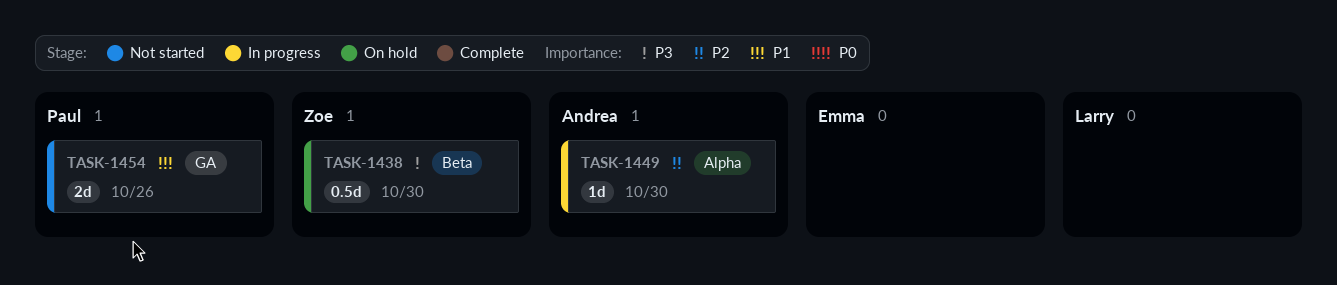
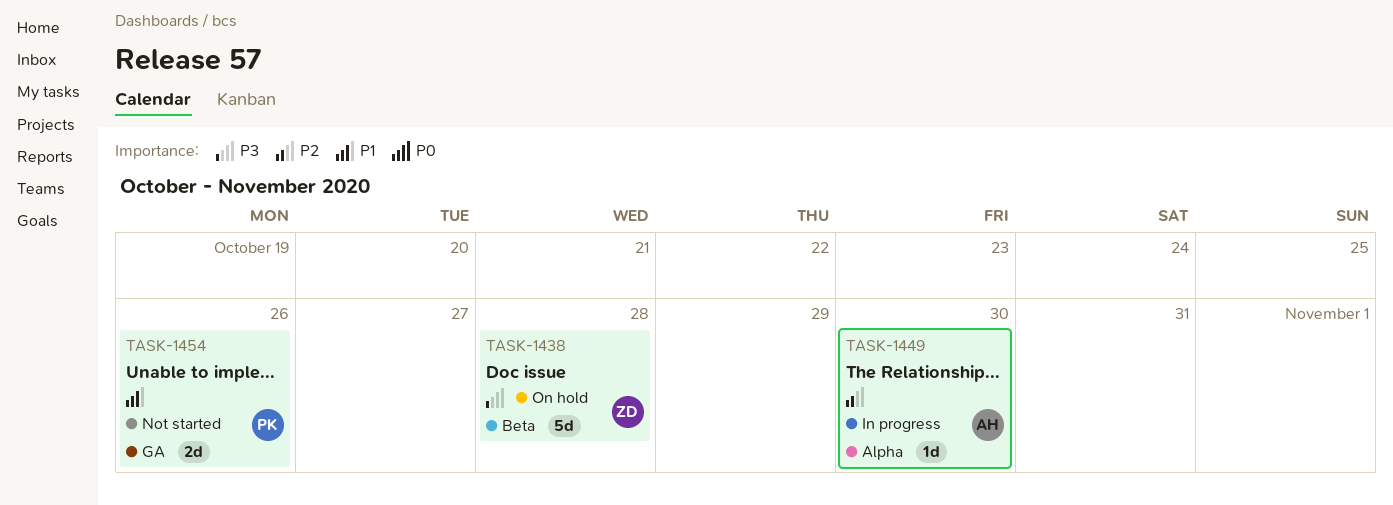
TASK-1438, estimate: 0.5d -> 5d
TASK-1438, due: Oct 30 -> Oct 28

